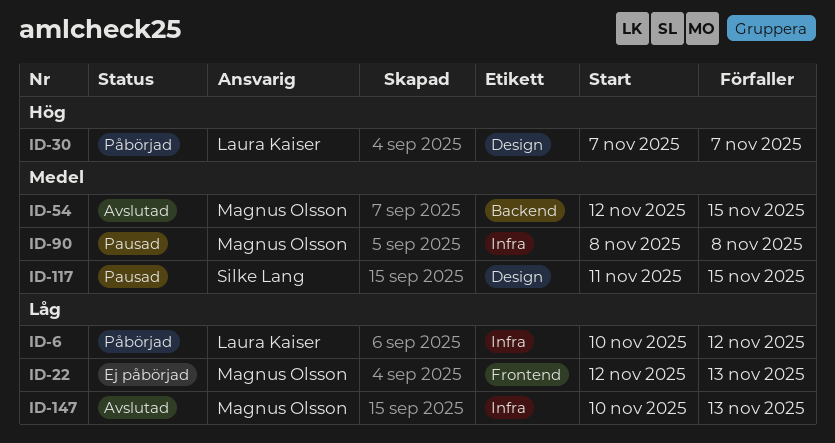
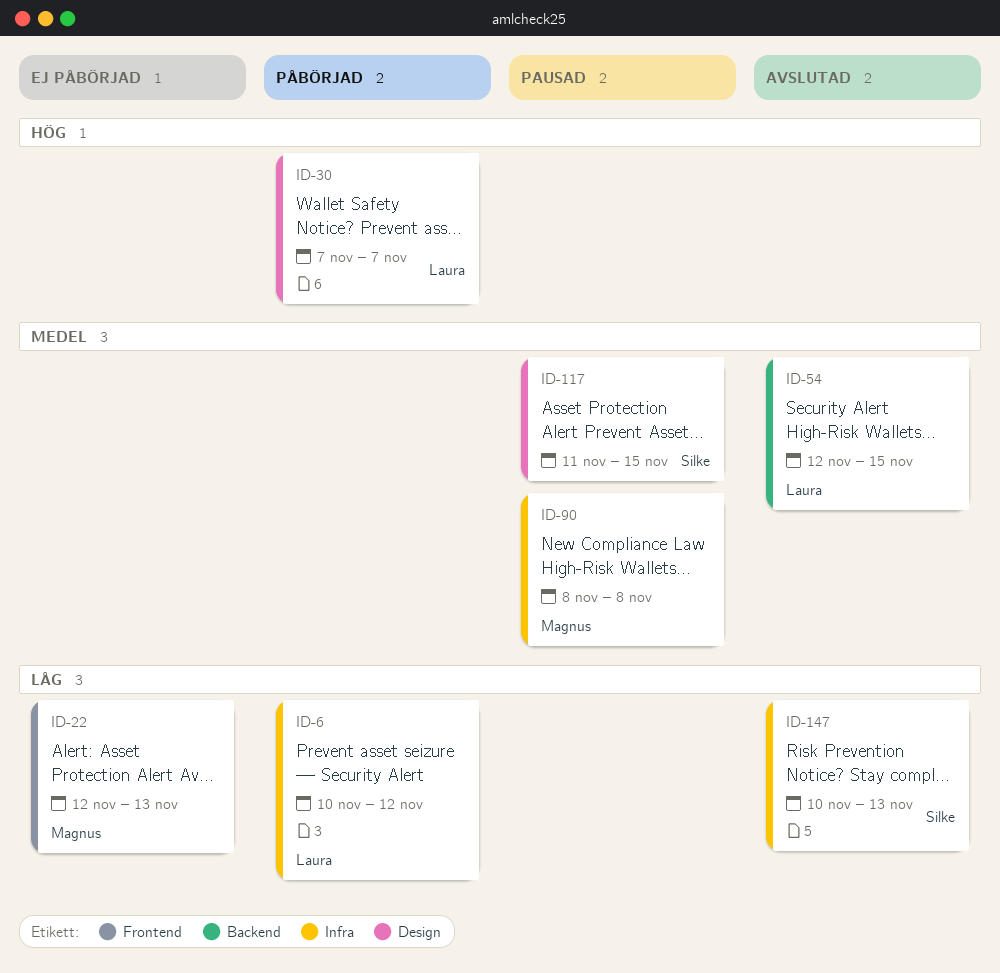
ID-54, owner: Magnus Olsson -> Laura Kaiser
ID-147, owner: Magnus Olsson -> Silke Lang

